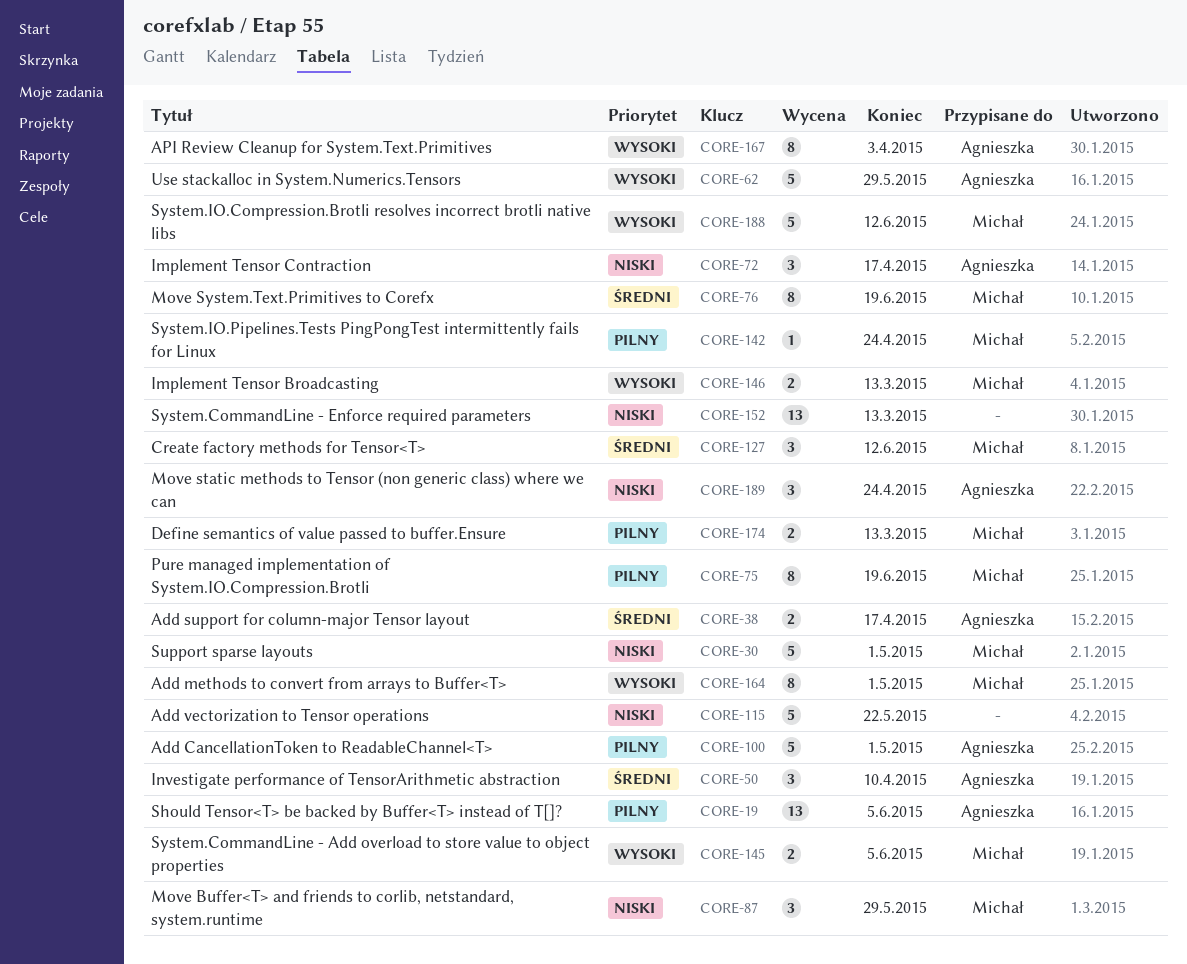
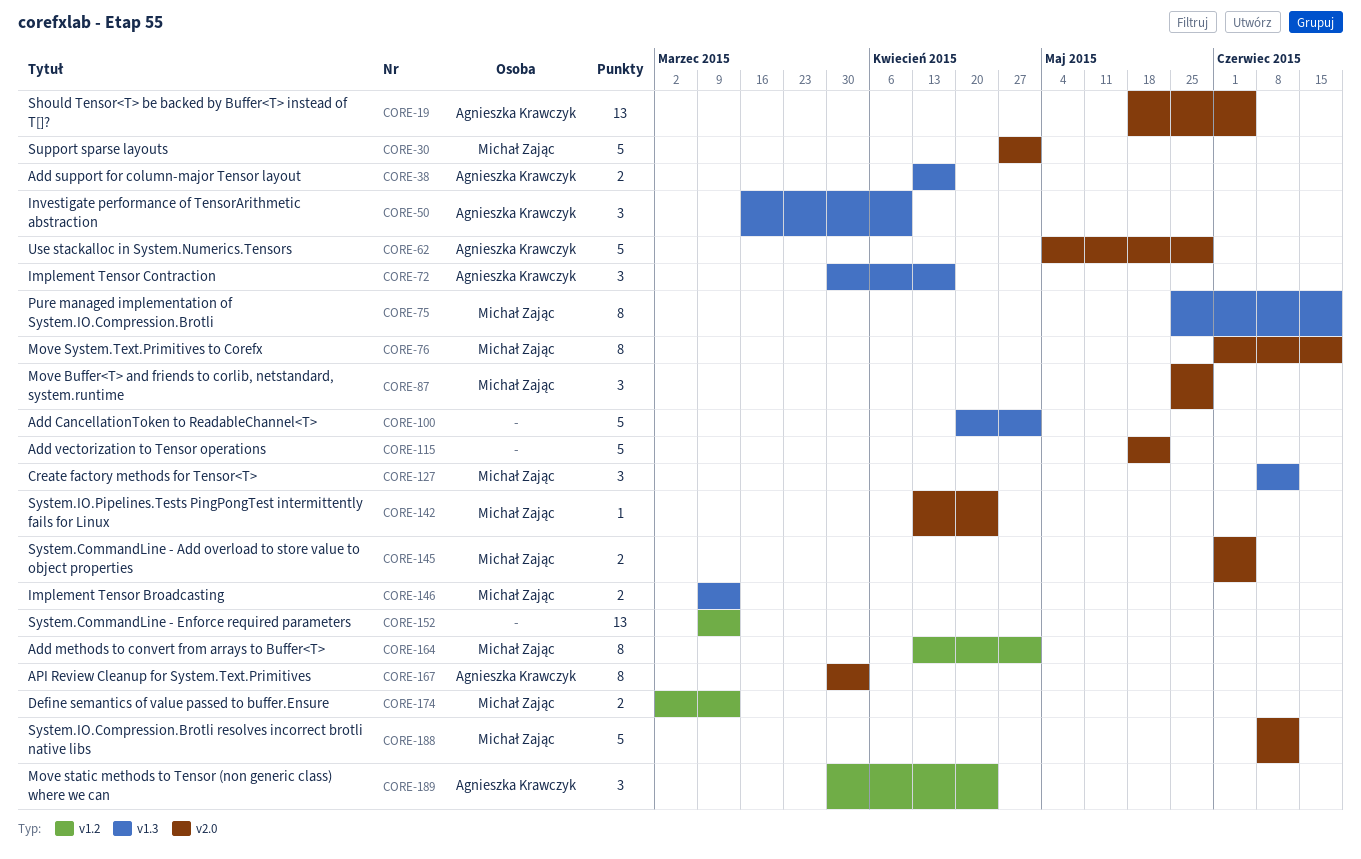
CORE-100, owner: Agnieszka Krawczyk -> none

